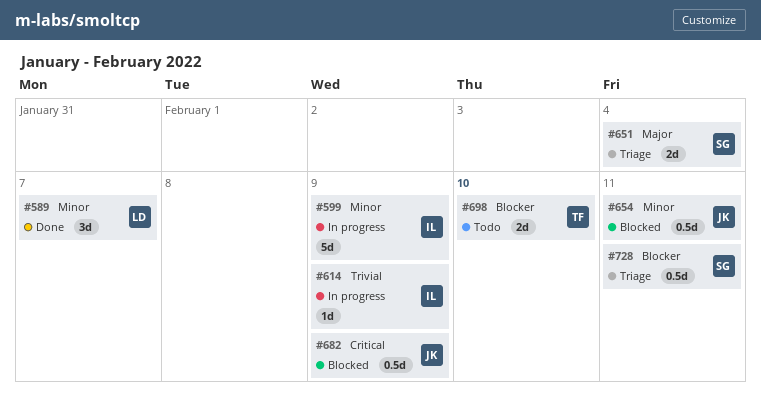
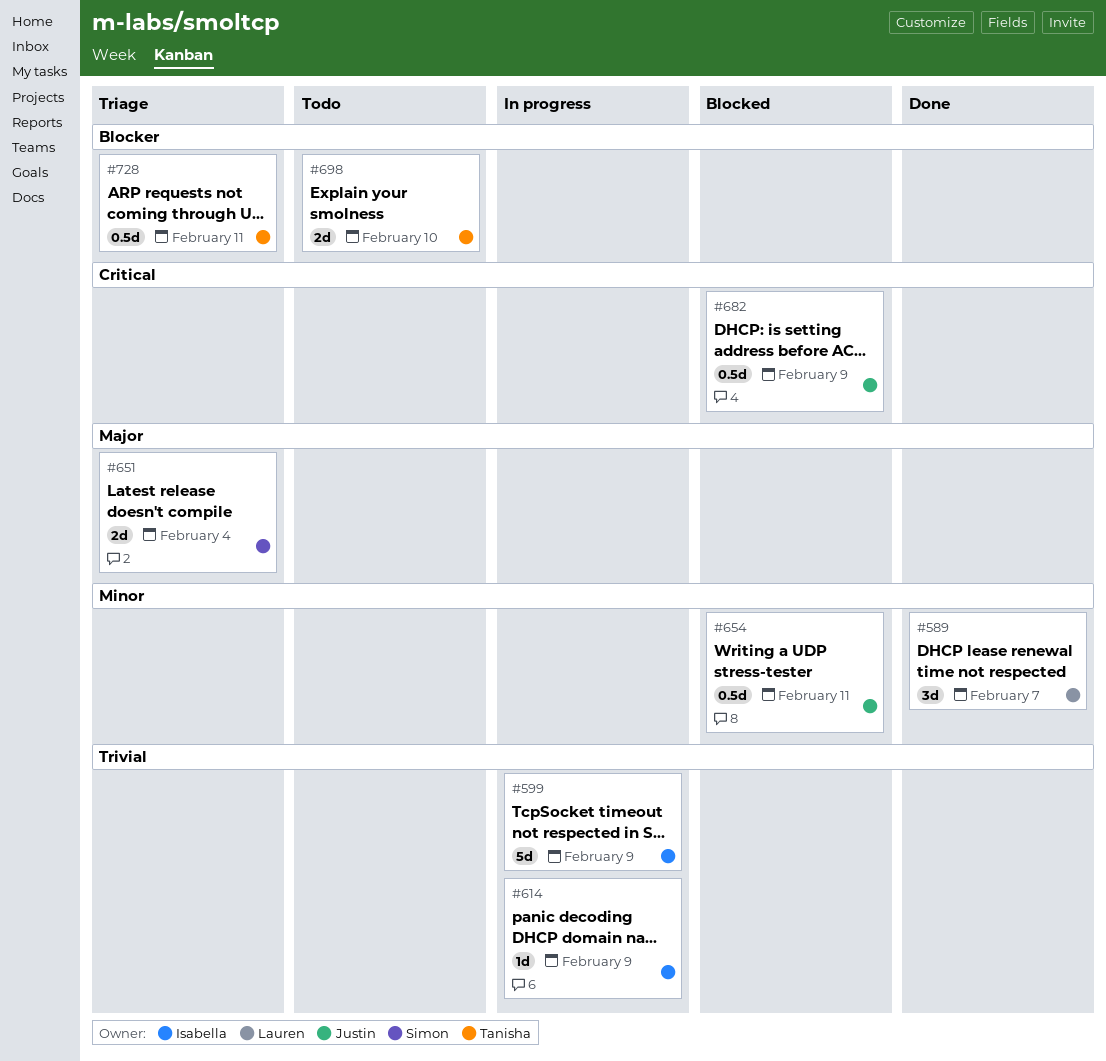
#599, priority: Minor -> Trivial
#728, owner: Simon -> Tanisha

